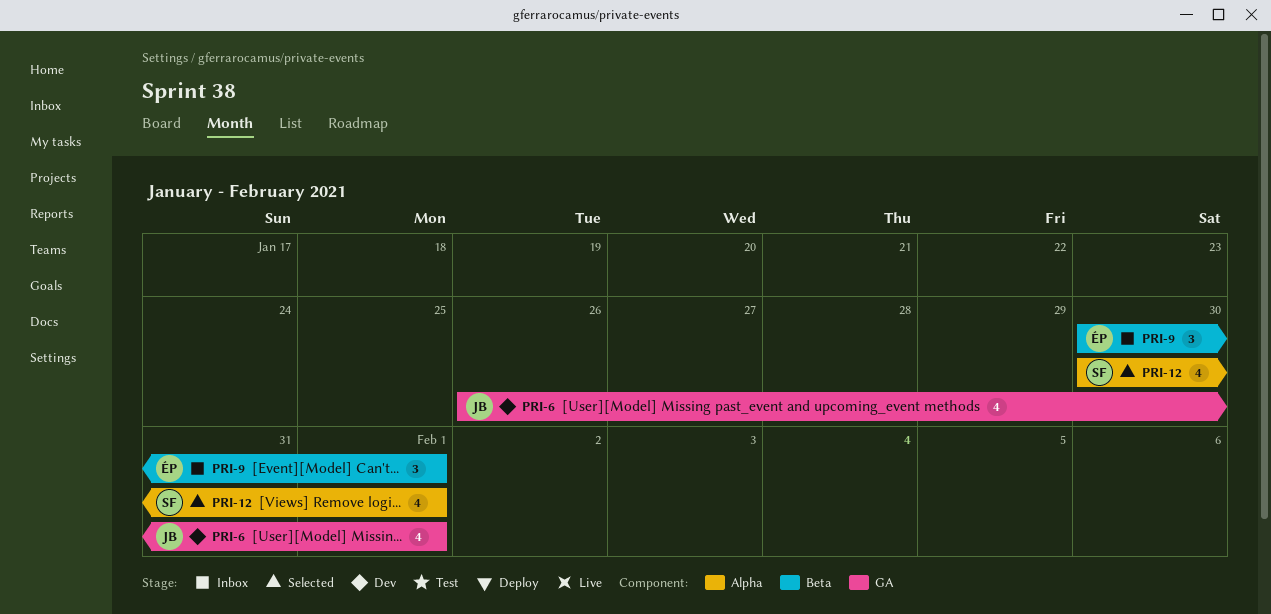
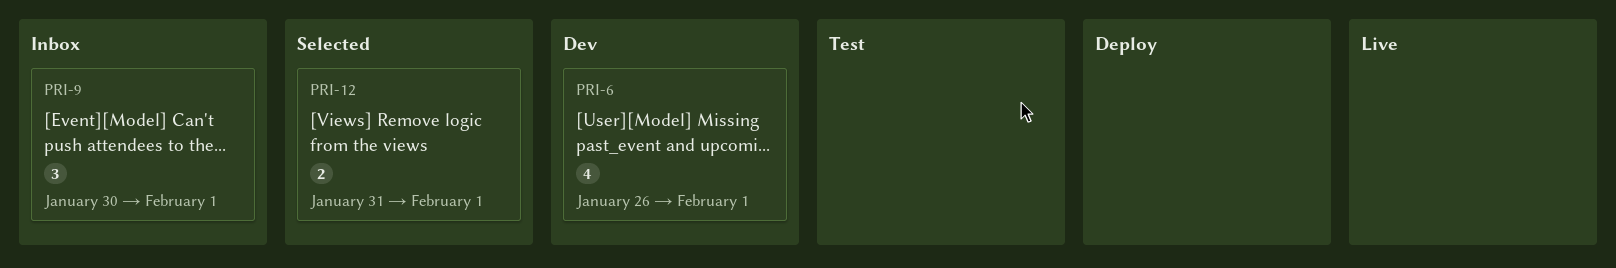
PRI-12, estimate: 4 -> 2
PRI-12, start: Jan 30 -> Jan 31

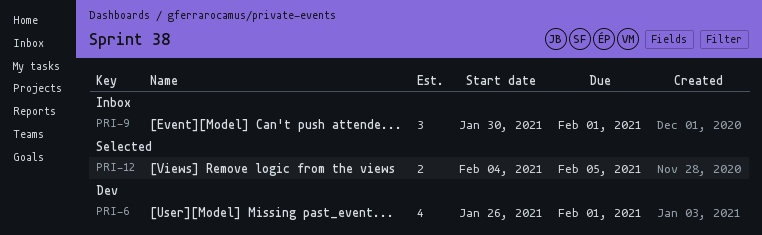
PRI-12, start: Jan 31 -> Feb 4
PRI-12, due: Feb 1 -> Feb 5

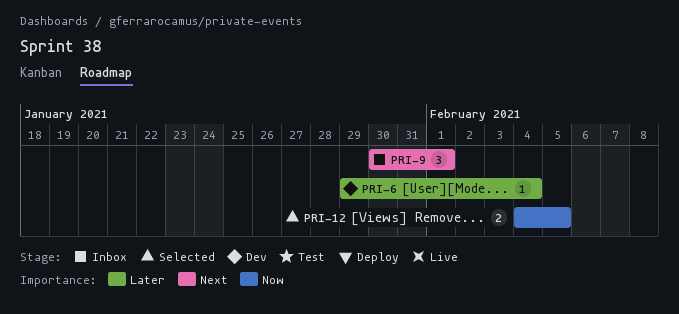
PRI-6, estimate: 4 -> 1
PRI-6, start: Jan 26 -> Jan 29
PRI-6, due: Feb 1 -> Feb 4

